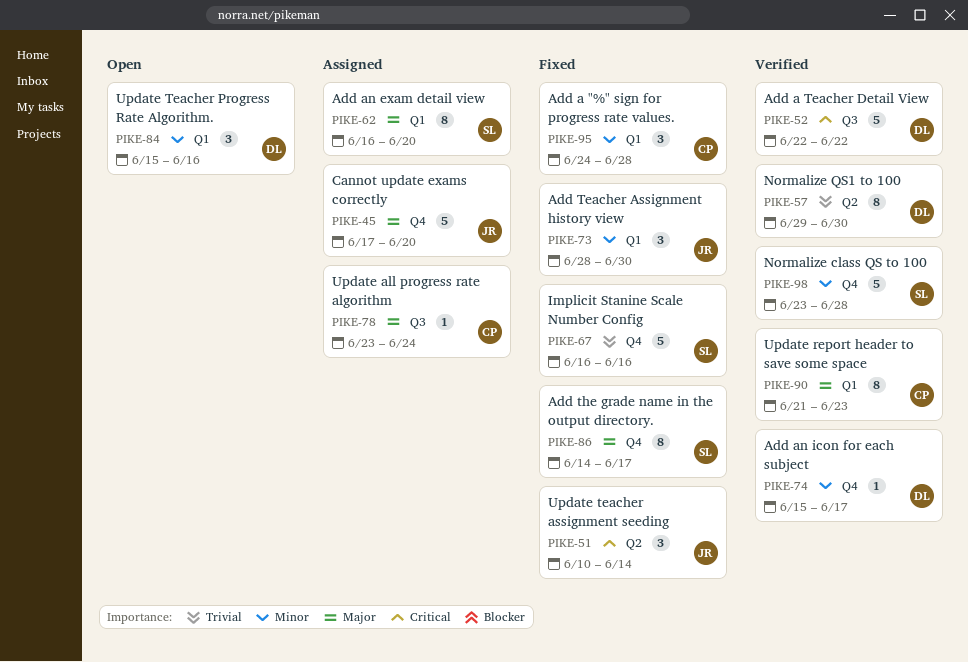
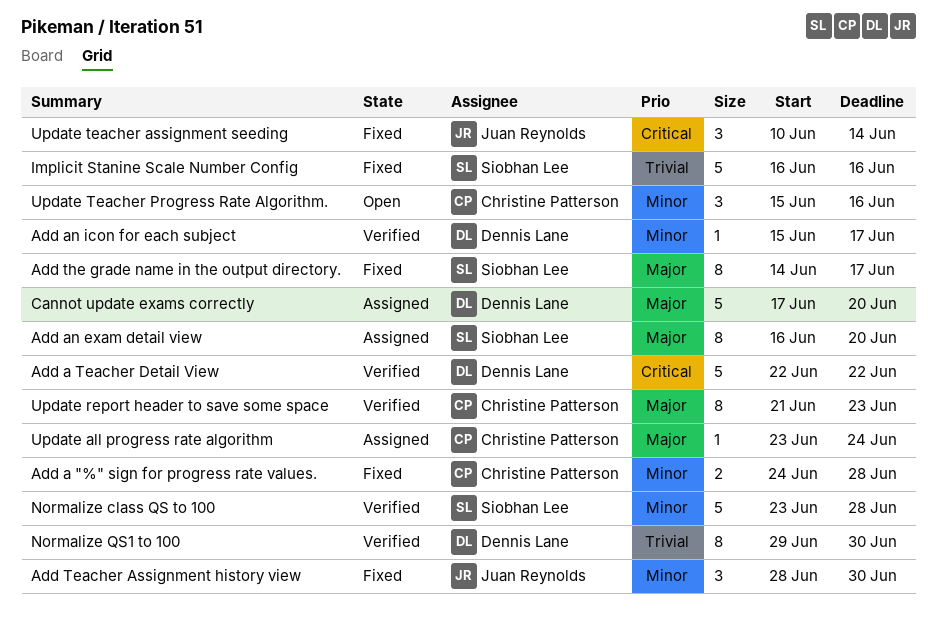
Add a "%" sign for progress rate values., estimate: 3 -> 2
Cannot update exams correctly, owner: Juan Reynolds -> Dennis Lane
Update Teacher Progress Rate Algorithm., owner: Dennis Lane -> Christine Patterson

